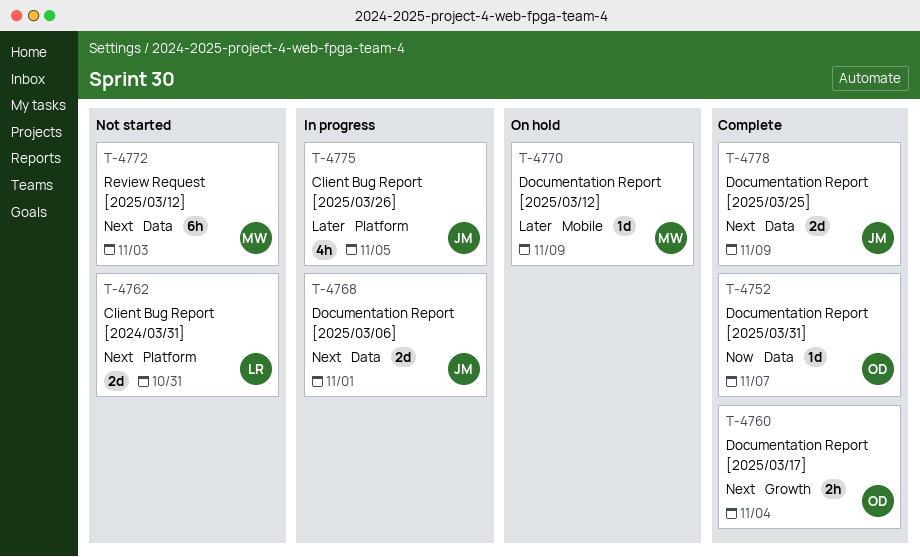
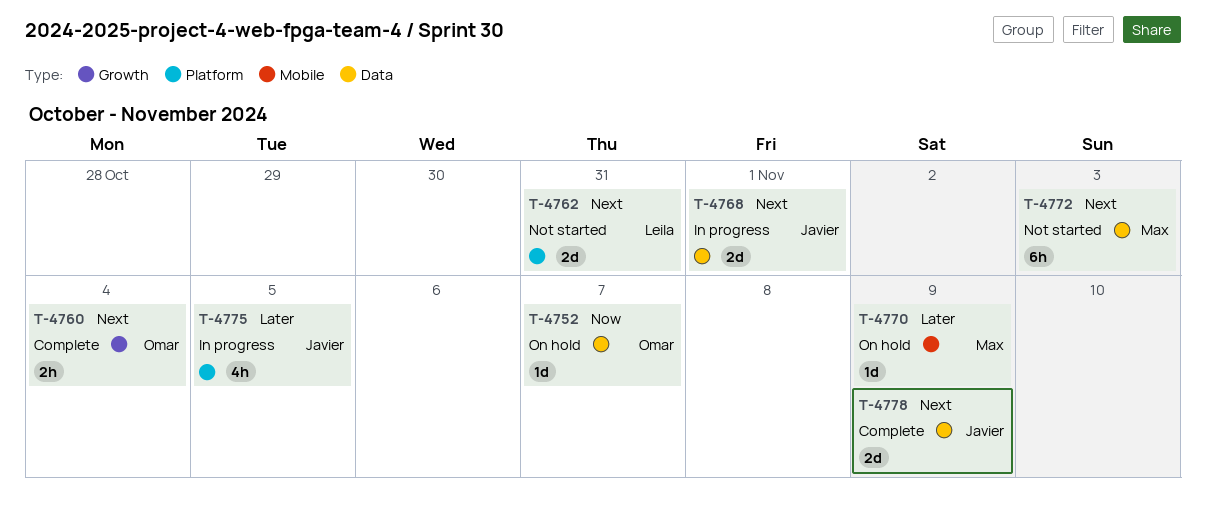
T-4752, status: Complete -> On hold

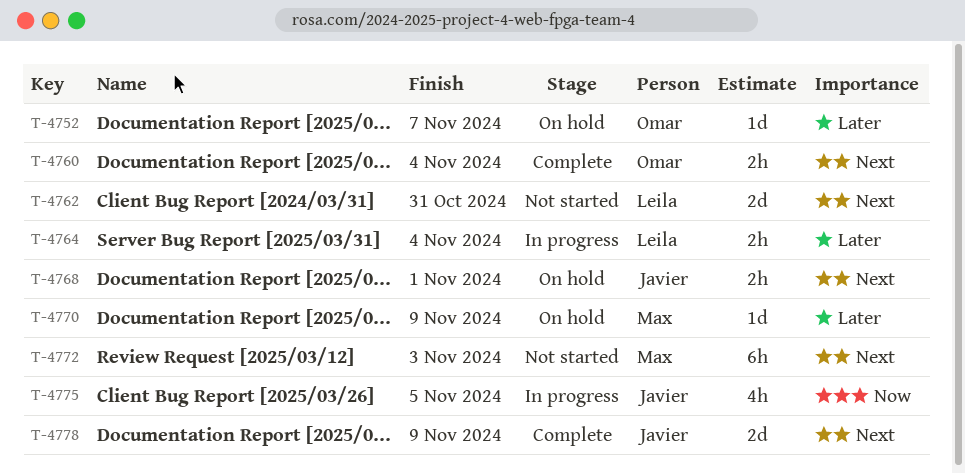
T-4752, priority: Now -> Later
T-4764: none -> present
T-4768, status: In progress -> On hold
T-4768, estimate: 2d -> 2h
T-4775, priority: Later -> Now

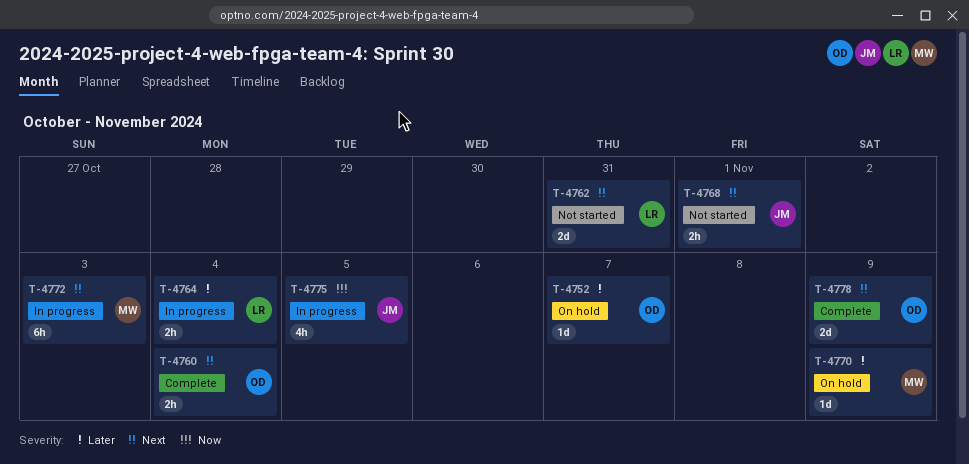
T-4768, status: On hold -> Not started
T-4772, status: Not started -> In progress
T-4778, owner: Javier -> Omar

